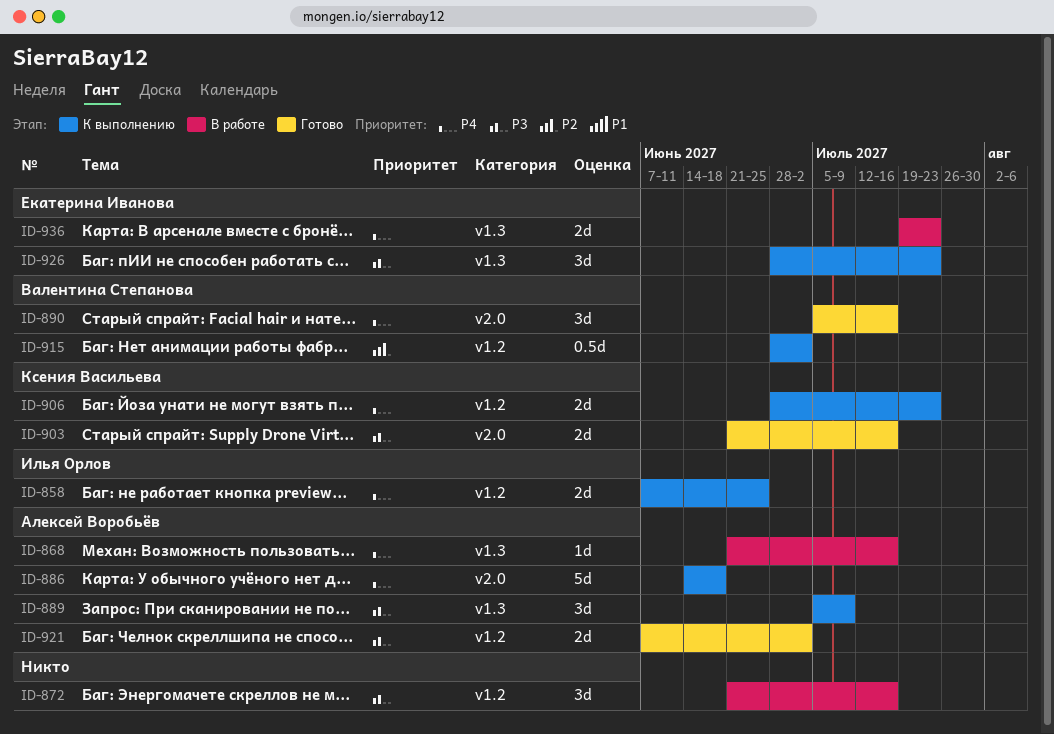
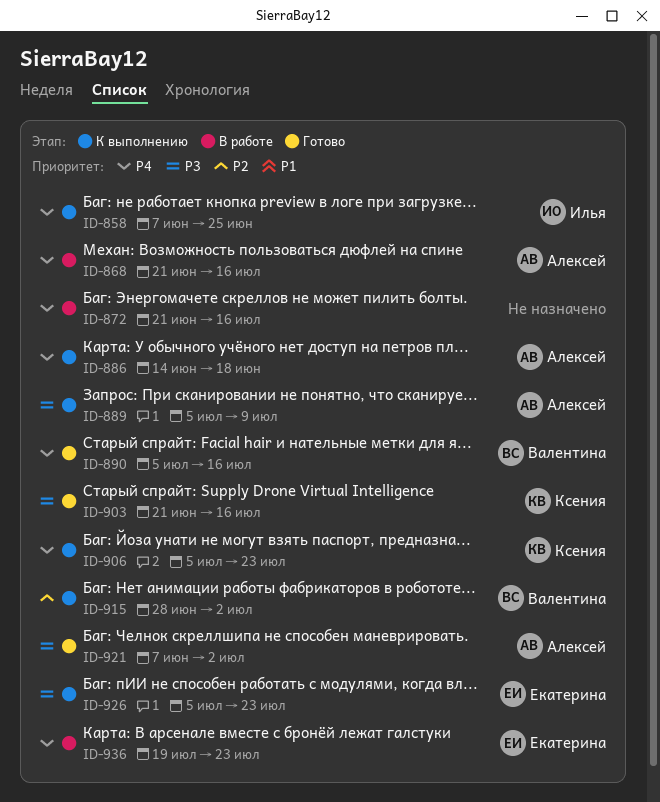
ID-872, priority: P3 -> P4
ID-906, start: Jun 28 -> Jul 5
ID-926, start: Jun 28 -> Jul 5

